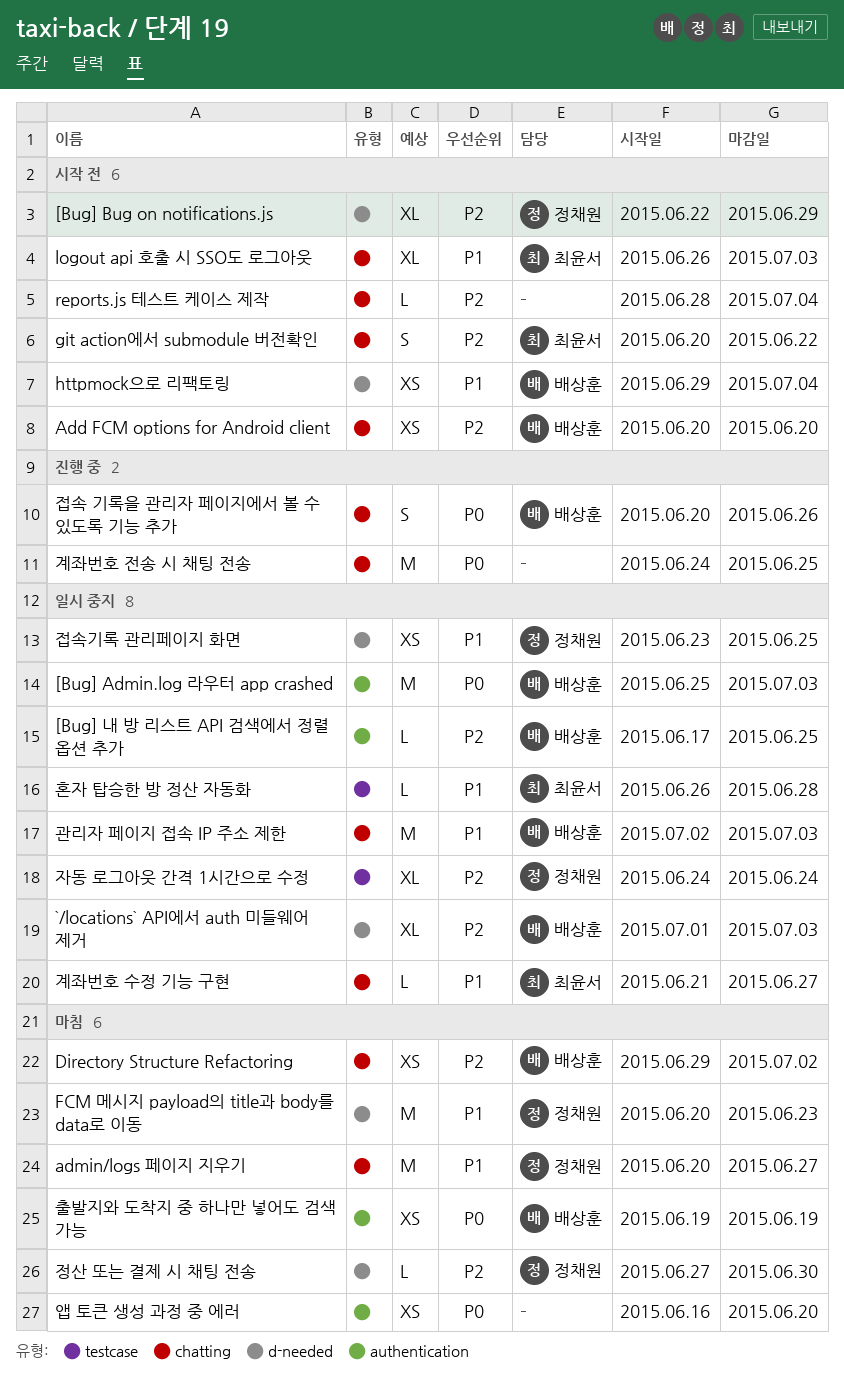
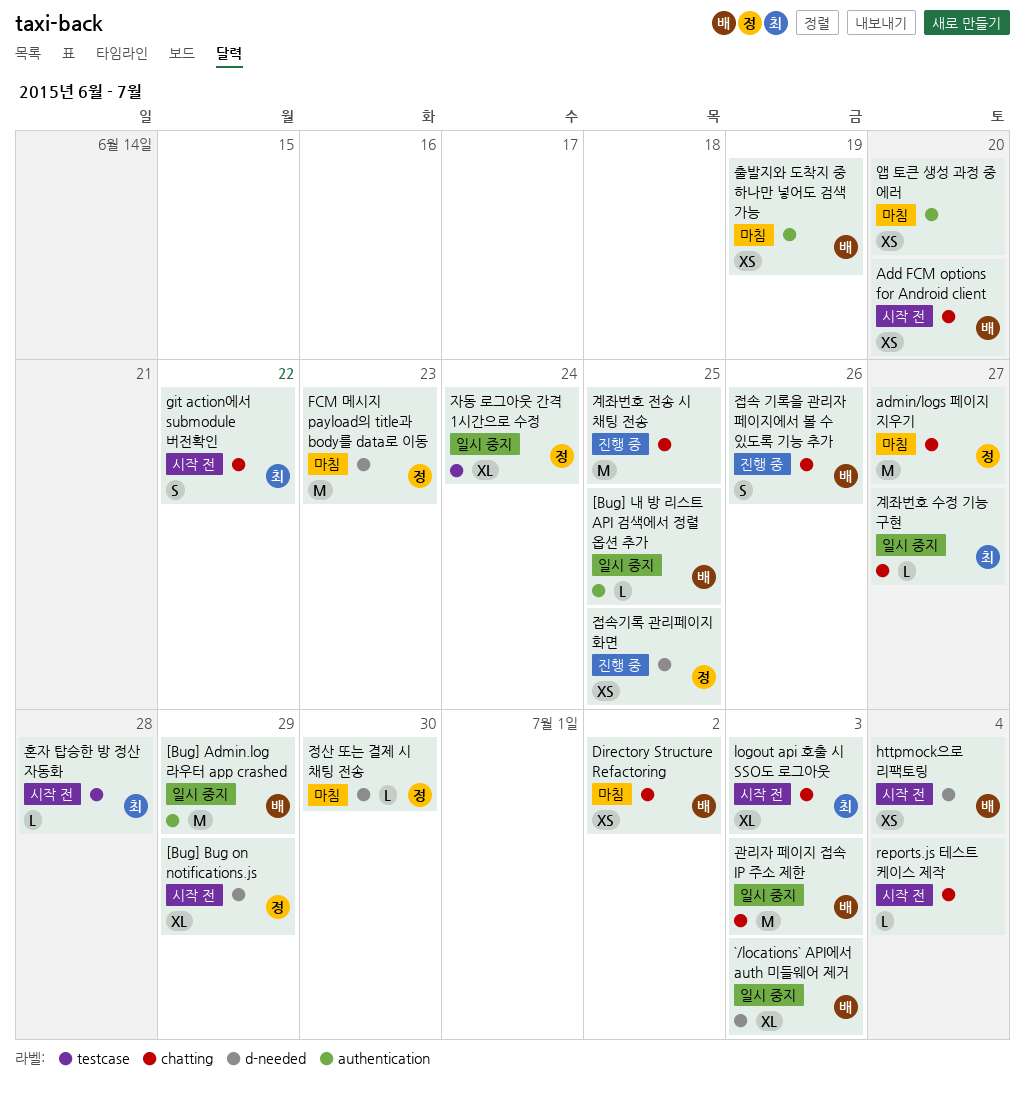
[Bug] Admin.log 라우터 app crashed, due: Jul 3 -> Jun 29
접속기록 관리페이지 화면, status: 일시 중지 -> 진행 중
혼자 탑승한 방 정산 자동화, status: 일시 중지 -> 시작 전

